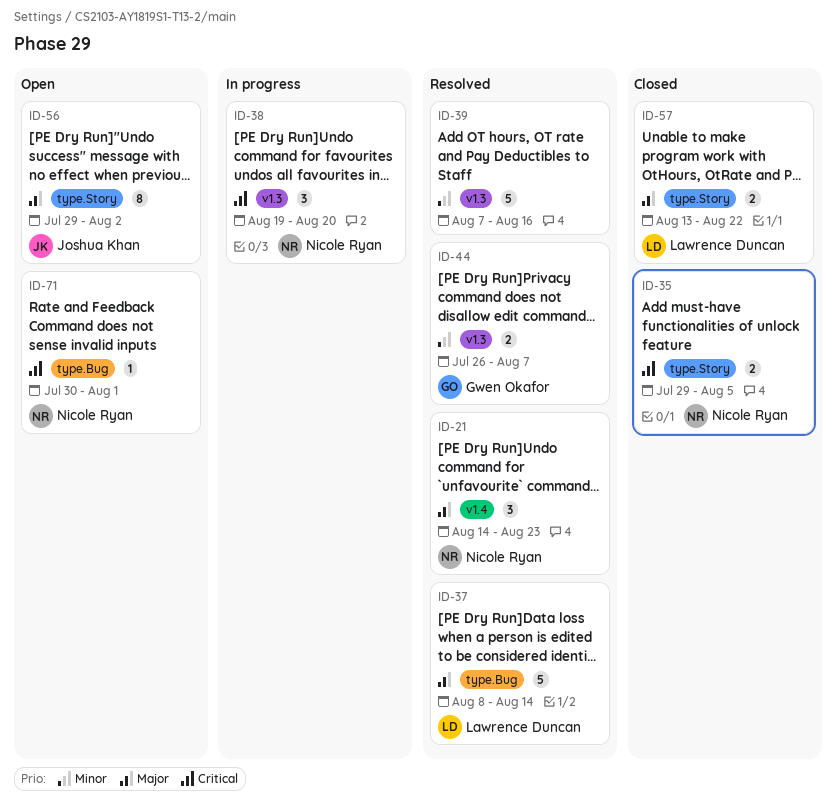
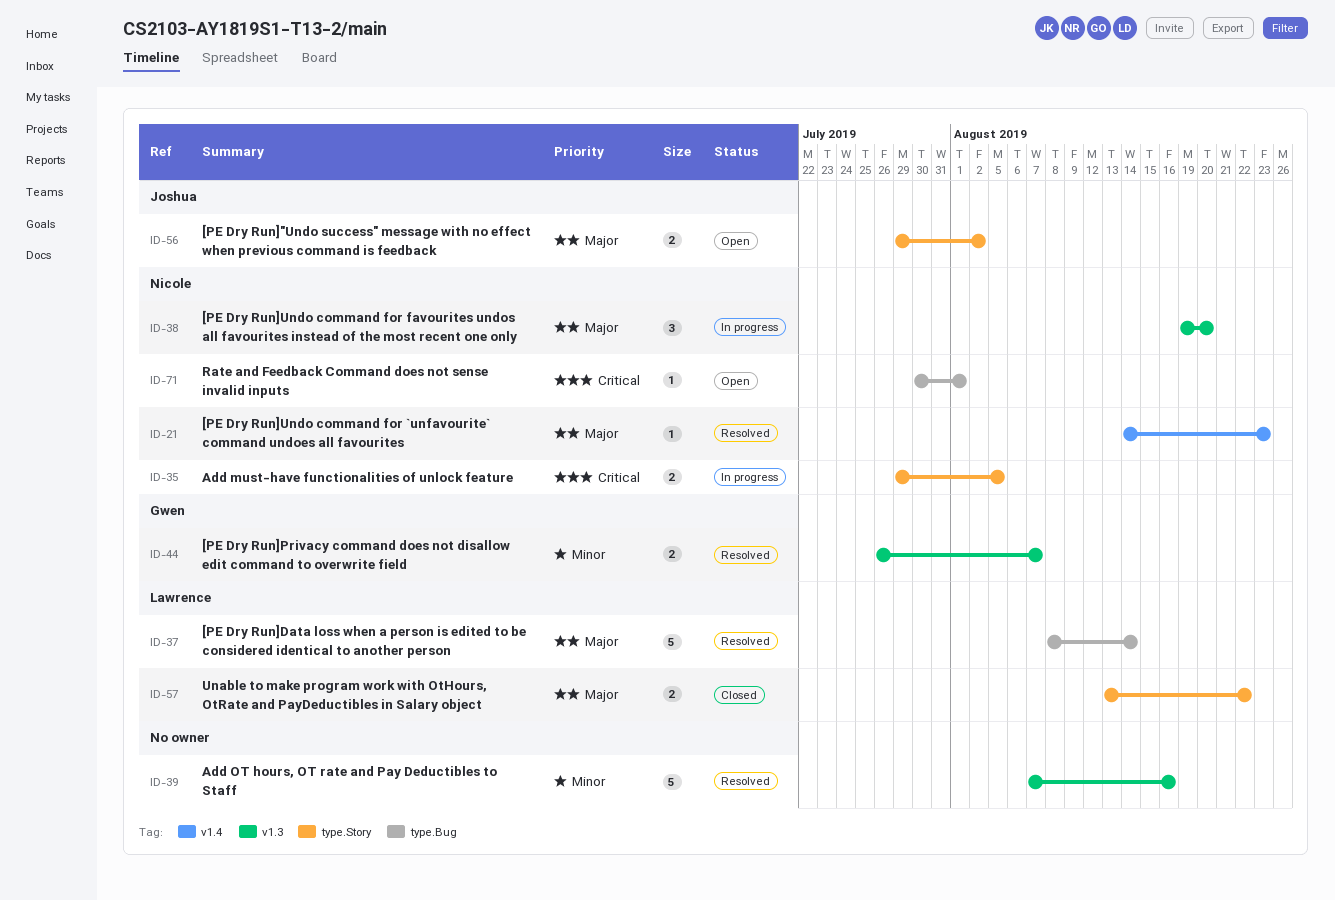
ID-21, estimate: 3 -> 1
ID-35, status: Closed -> In progress
ID-38, priority: Critical -> Major
ID-56, estimate: 8 -> 2

